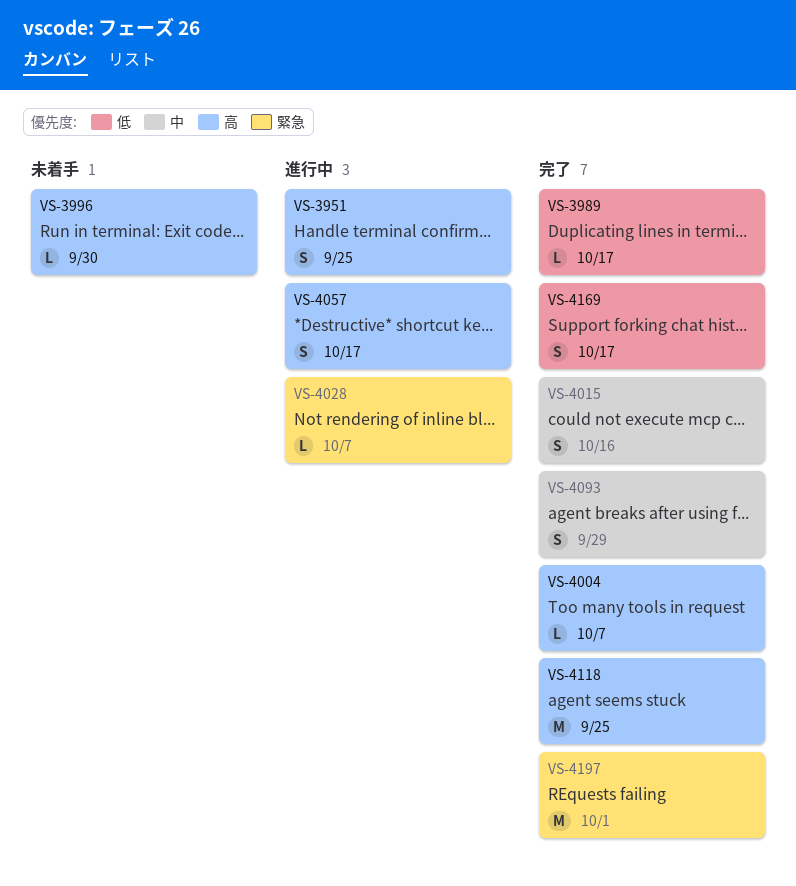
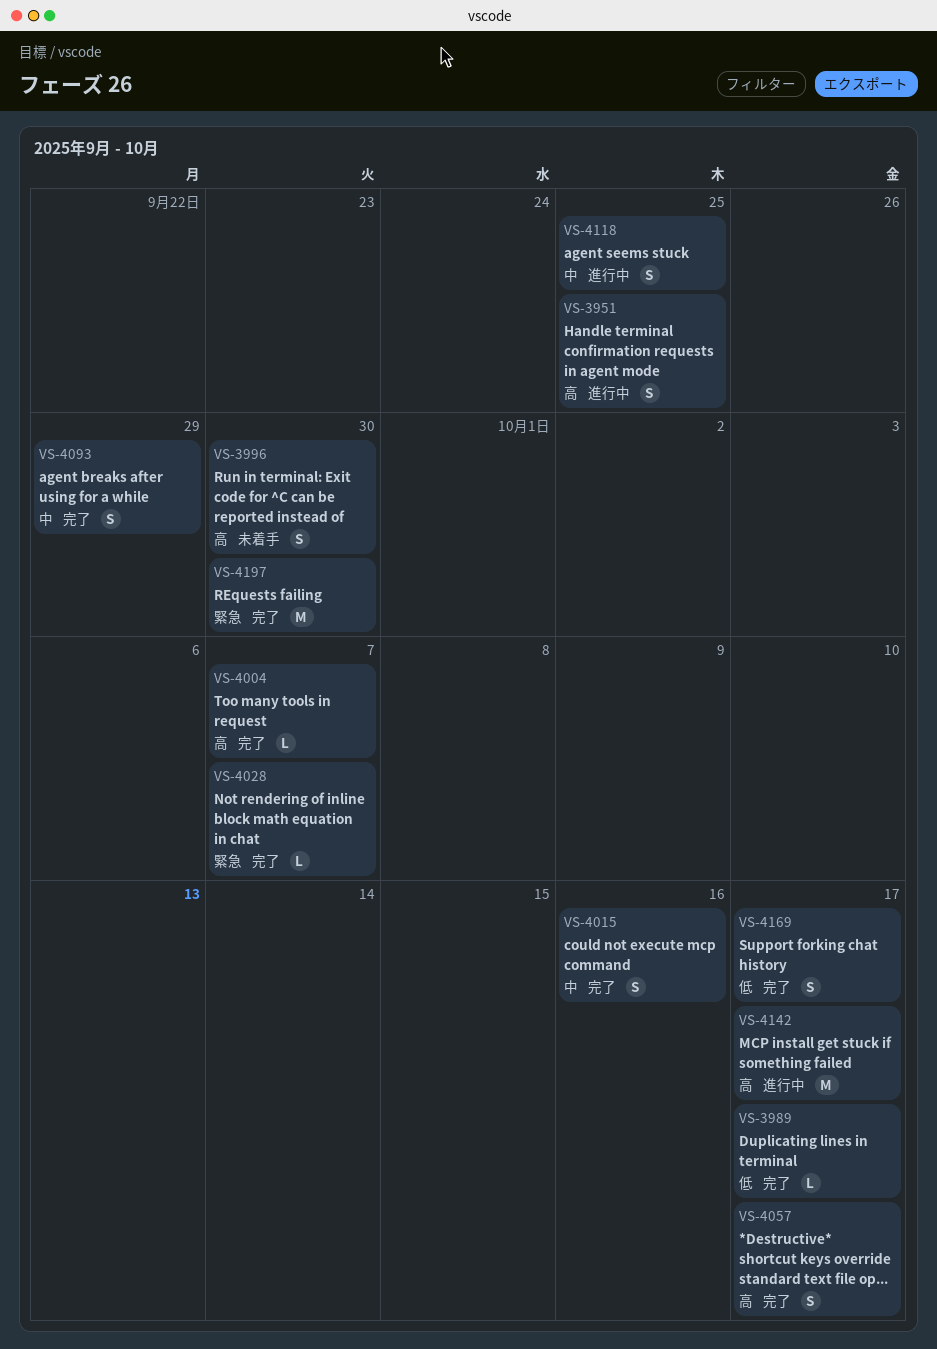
VS-3996, estimate: L -> S
VS-4028, status: 進行中 -> 完了
VS-4057, status: 進行中 -> 完了
VS-4118, status: 完了 -> 進行中
VS-4118, priority: 高 -> 中
VS-4118, estimate: M -> S
VS-4142: none -> present
VS-4197, due: Oct 1 -> Sep 30

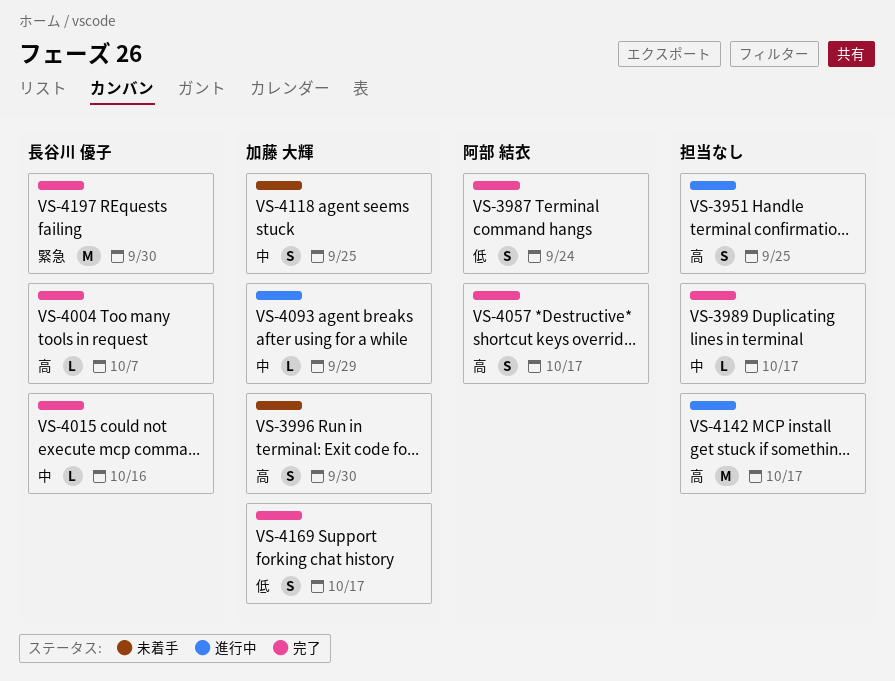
VS-3987: none -> present
VS-3989, priority: 低 -> 中
VS-4015, estimate: S -> L
VS-4028: present -> none
VS-4093, status: 完了 -> 進行中
VS-4093, estimate: S -> L
VS-4118, status: 進行中 -> 未着手

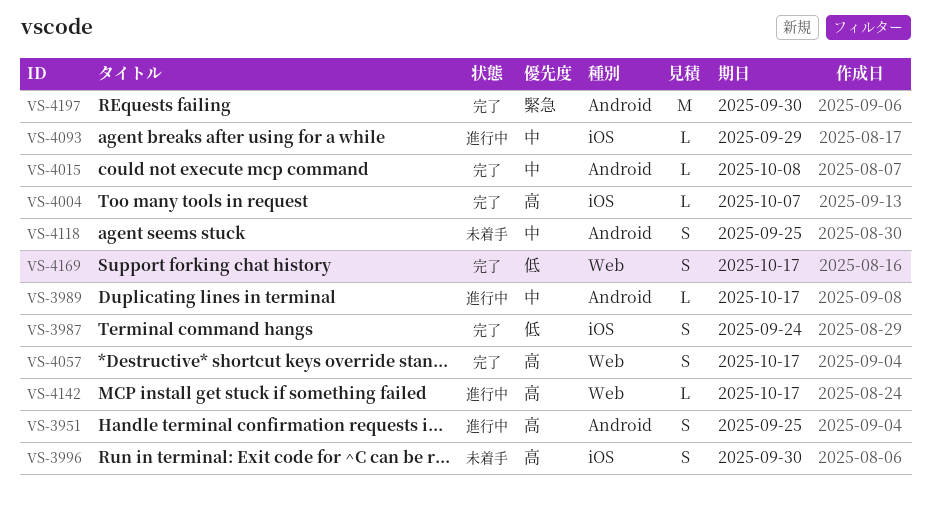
VS-3989, status: 完了 -> 進行中
VS-4015, due: Oct 16 -> Oct 8
VS-4142, estimate: M -> L

